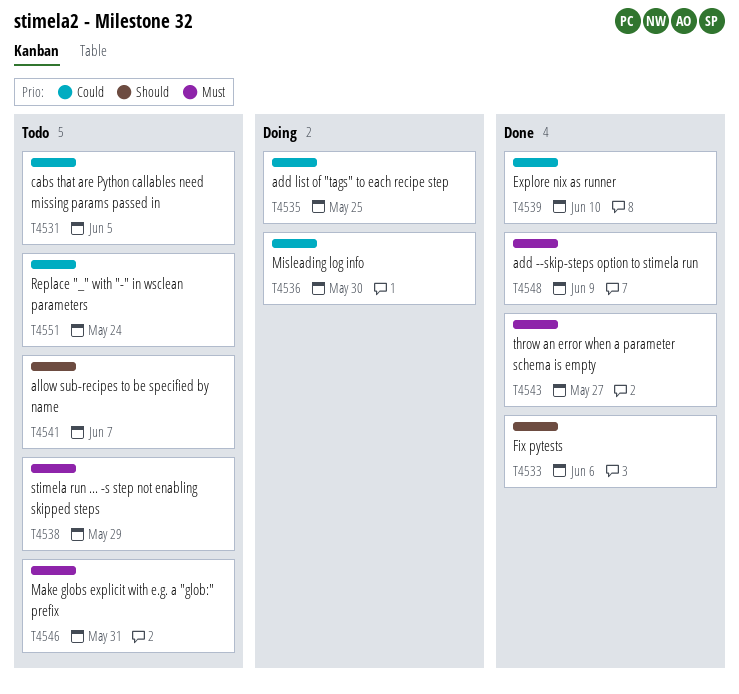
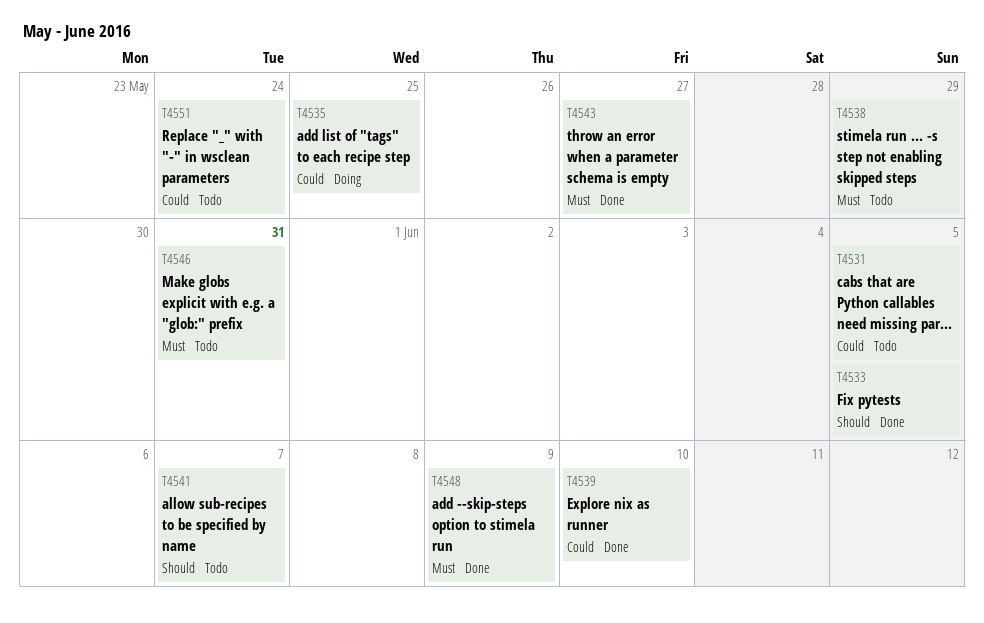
T4533, due: Jun 6 -> Jun 5
T4536: present -> none

